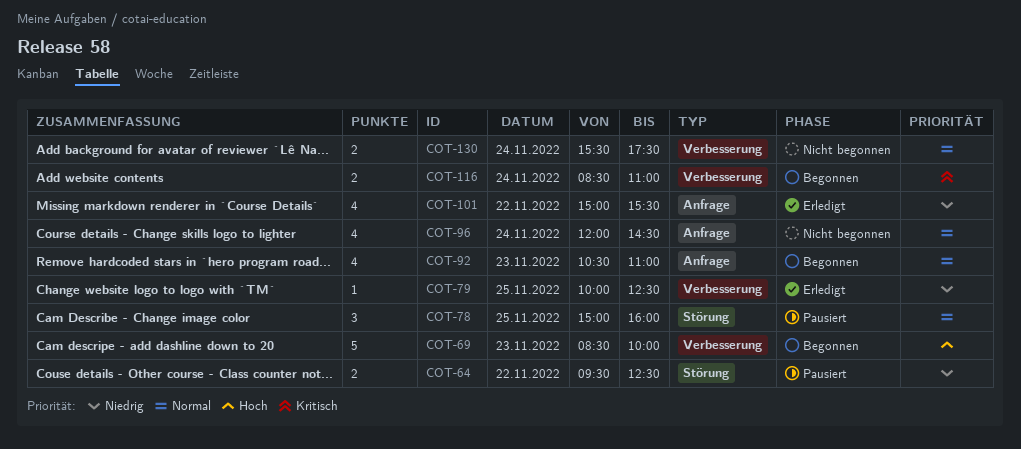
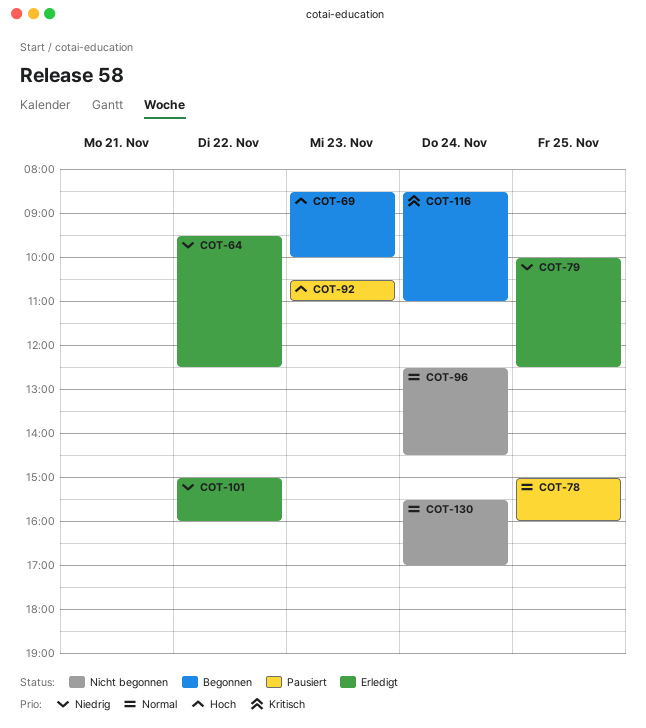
COT-64, status: Pausiert -> Erledigt
COT-92, status: Begonnen -> Pausiert
COT-92, priority: Normal -> Hoch
COT-96, begins: 12:00 -> 12:30
COT-101, ends: 15:30 -> 16:00
COT-130, ends: 17:30 -> 17:00

